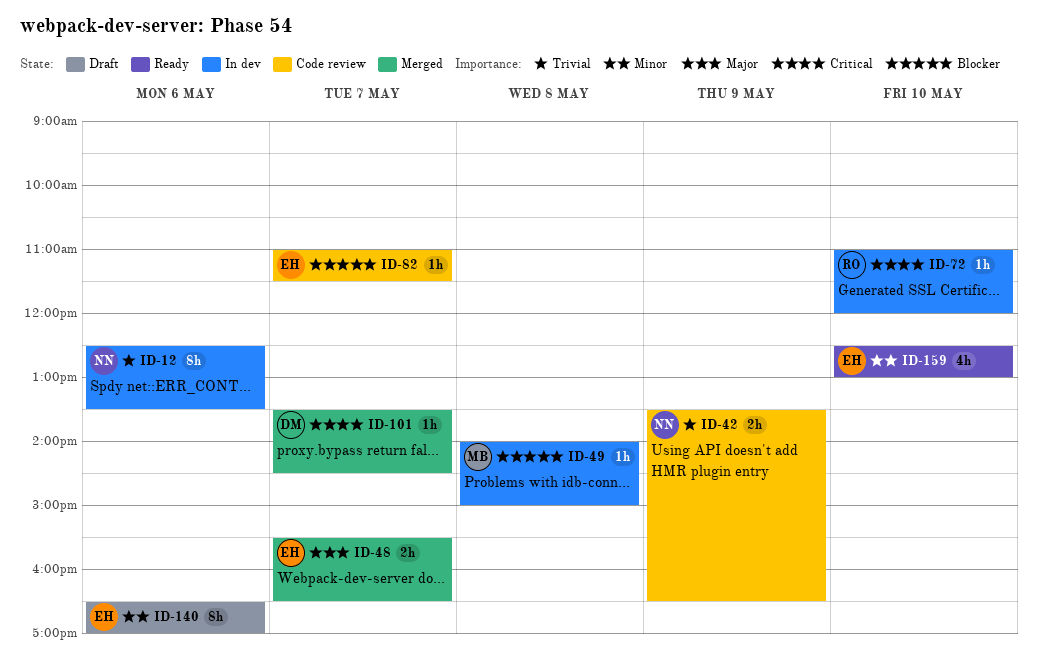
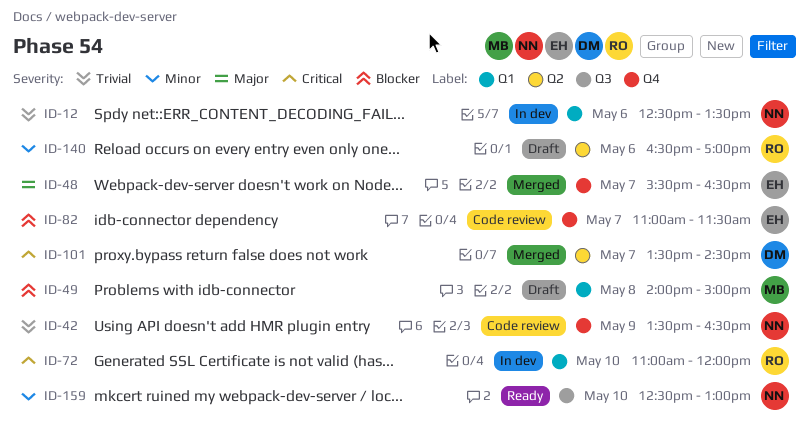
ID-49, status: In dev -> Draft
ID-140, owner: EH -> RO
ID-159, owner: EH -> NN

